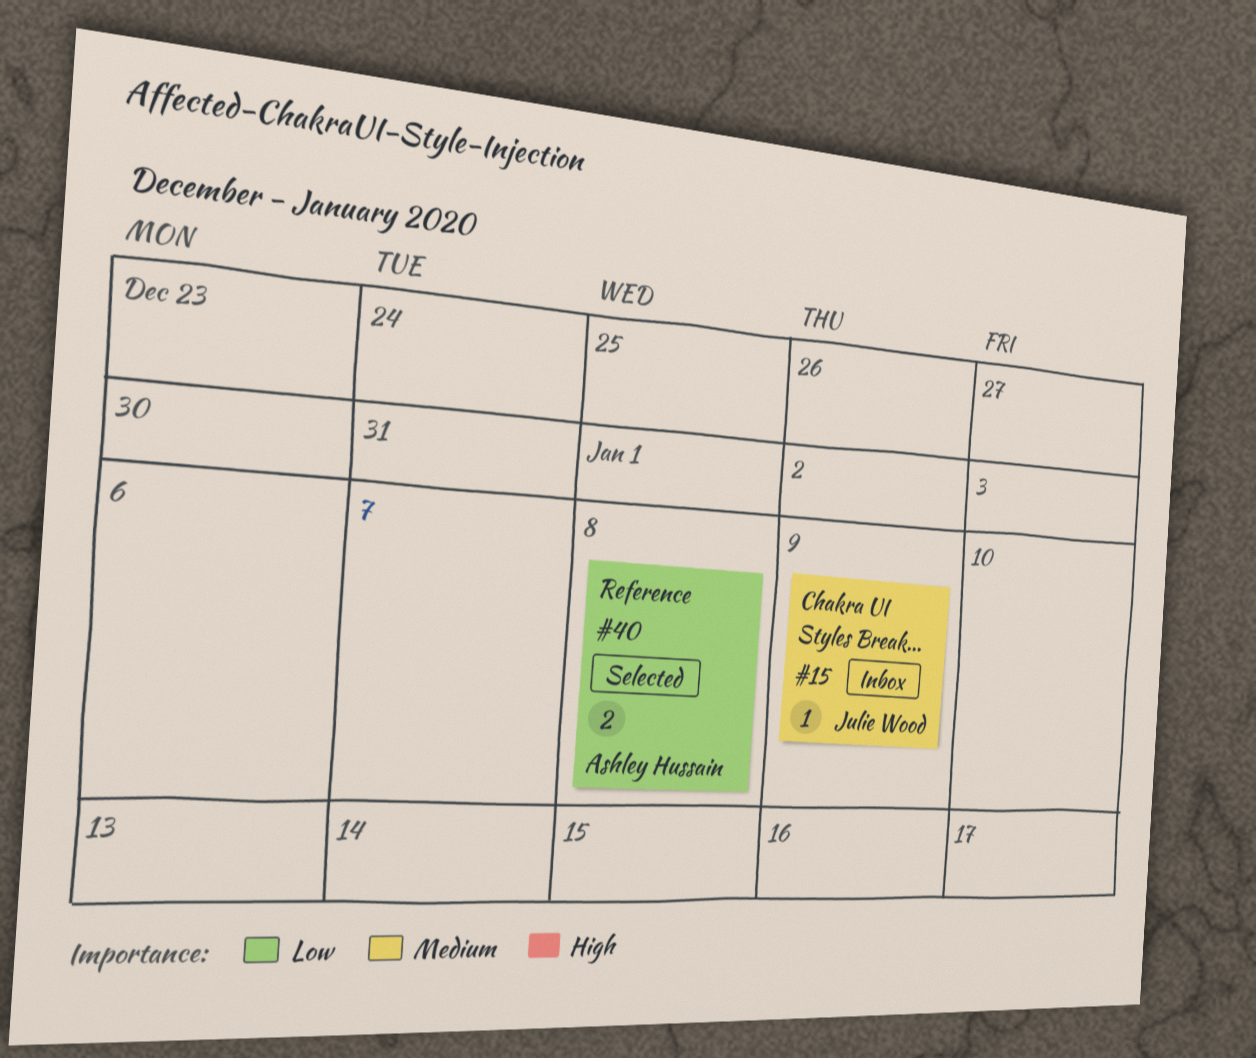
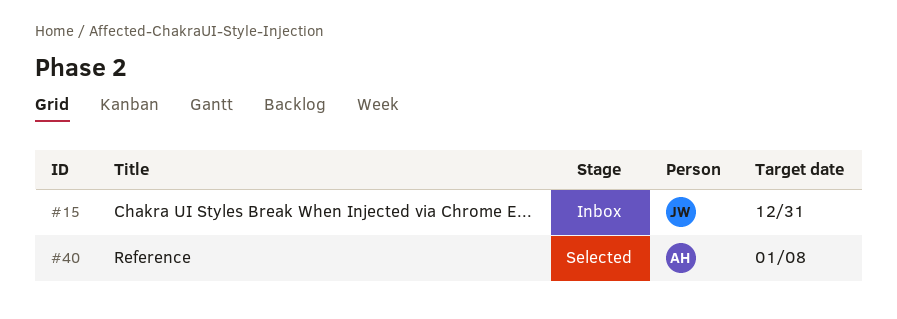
#15, due: Jan 9 -> Dec 31

